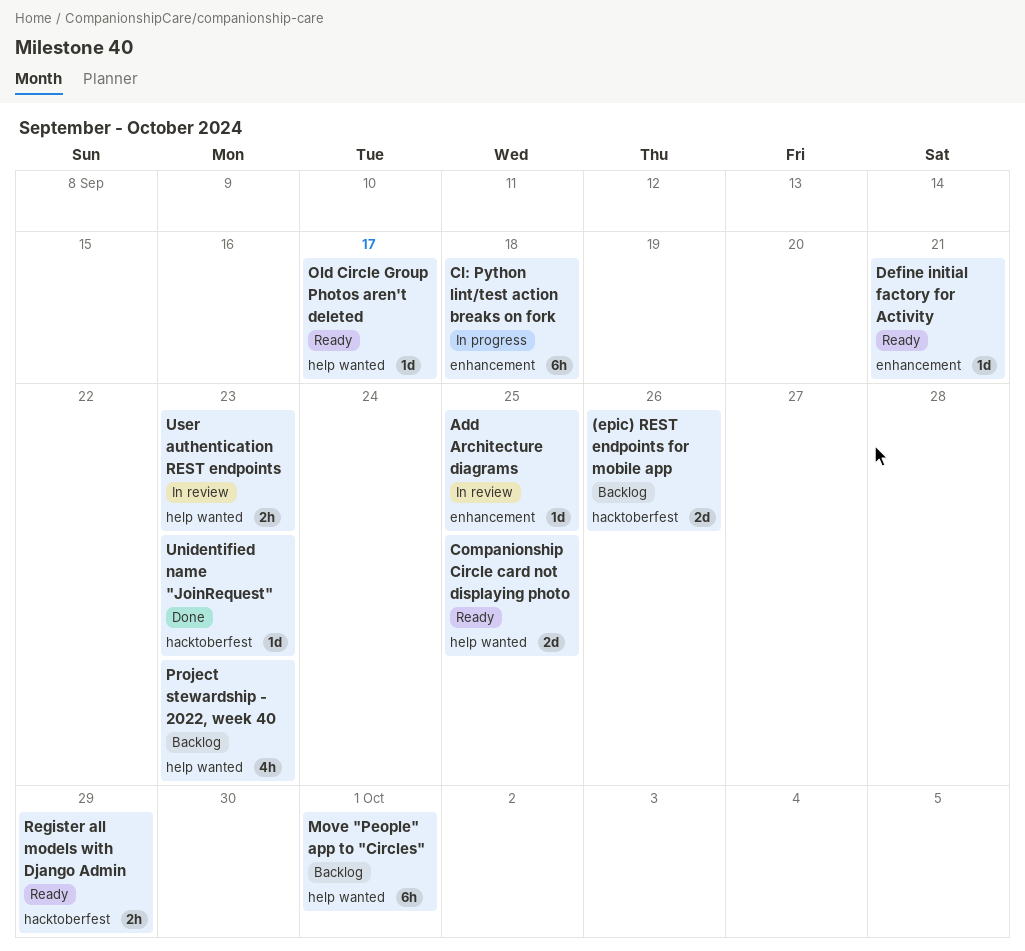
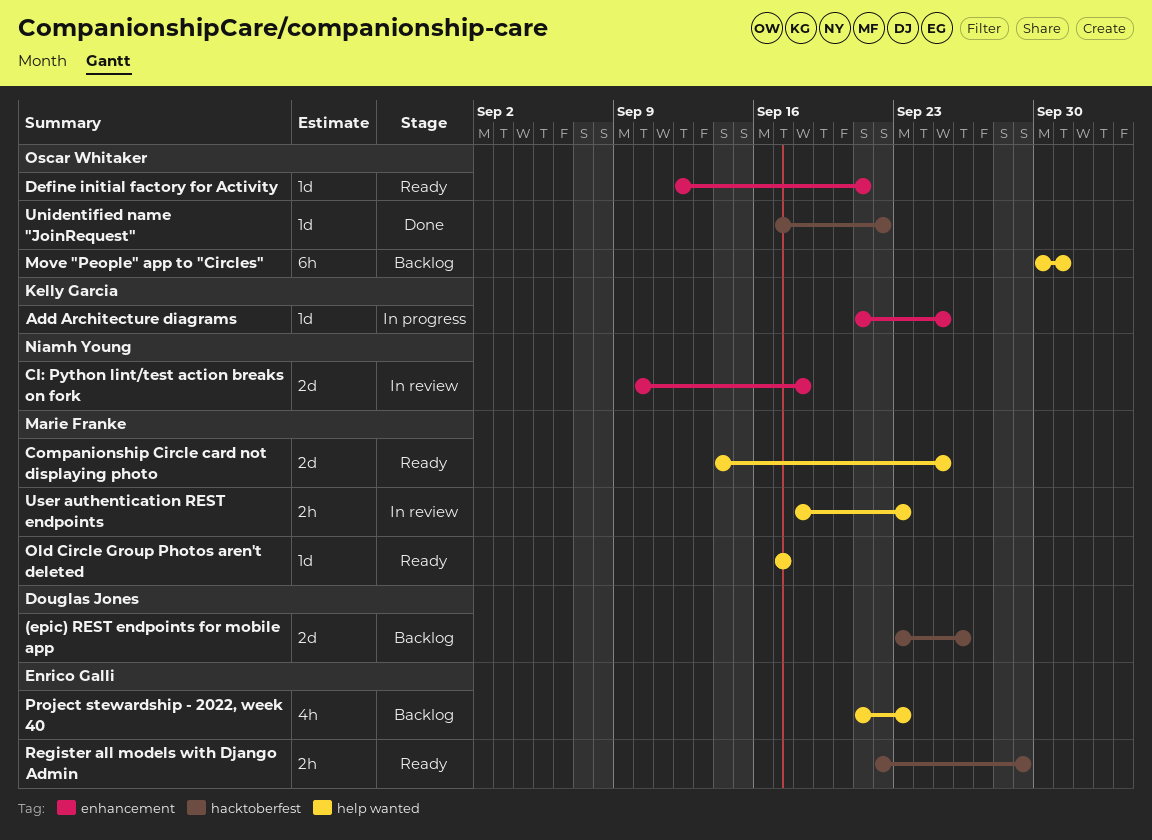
Add Architecture diagrams, status: In review -> In progress
CI: Python lint/test action breaks on fork, status: In progress -> In review
CI: Python lint/test action breaks on fork, estimate: 6h -> 2d
Unidentified name "JoinRequest", due: Sep 23 -> Sep 22

